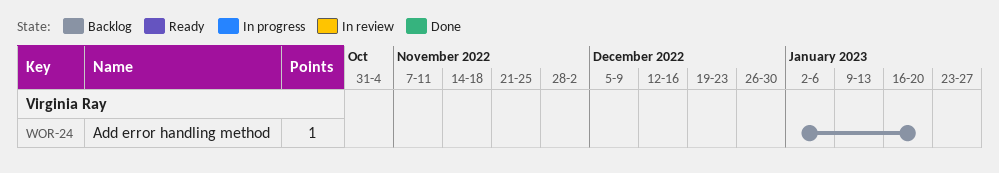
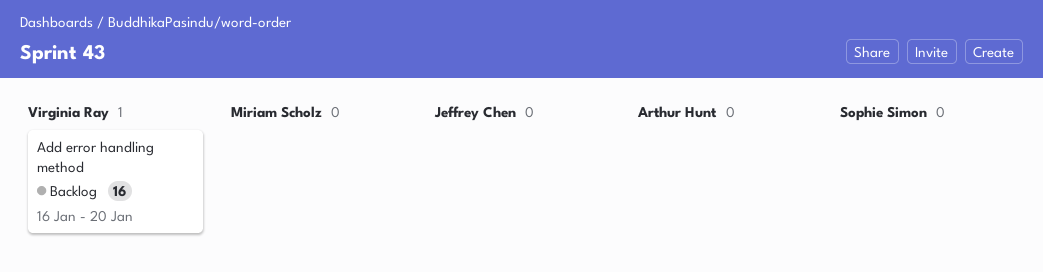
Add error handling method, estimate: 1 -> 16
Add error handling method, start: Jan 2 -> Jan 16

